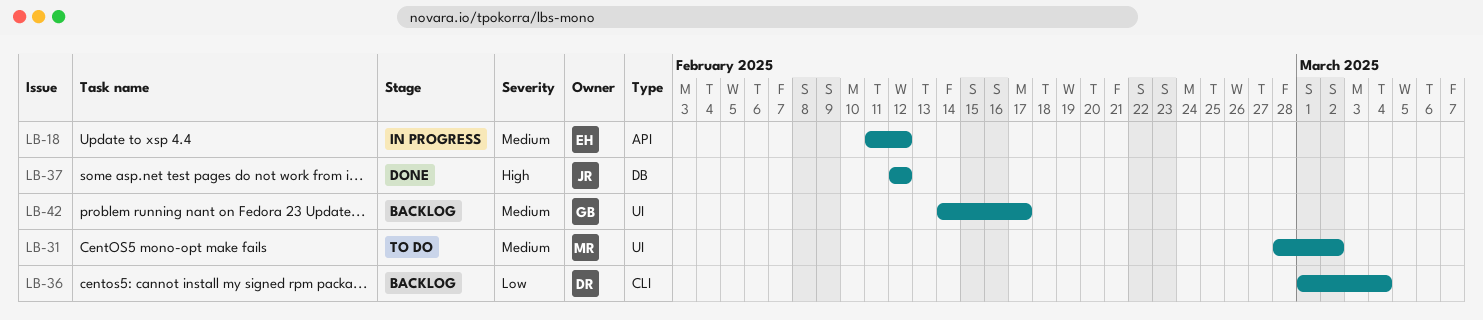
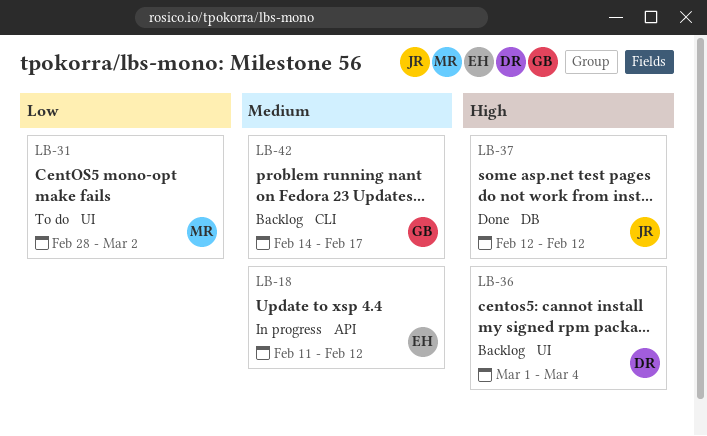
LB-31, priority: Medium -> Low
LB-36, priority: Low -> High
LB-36, label: CLI -> UI
LB-42, label: UI -> CLI

